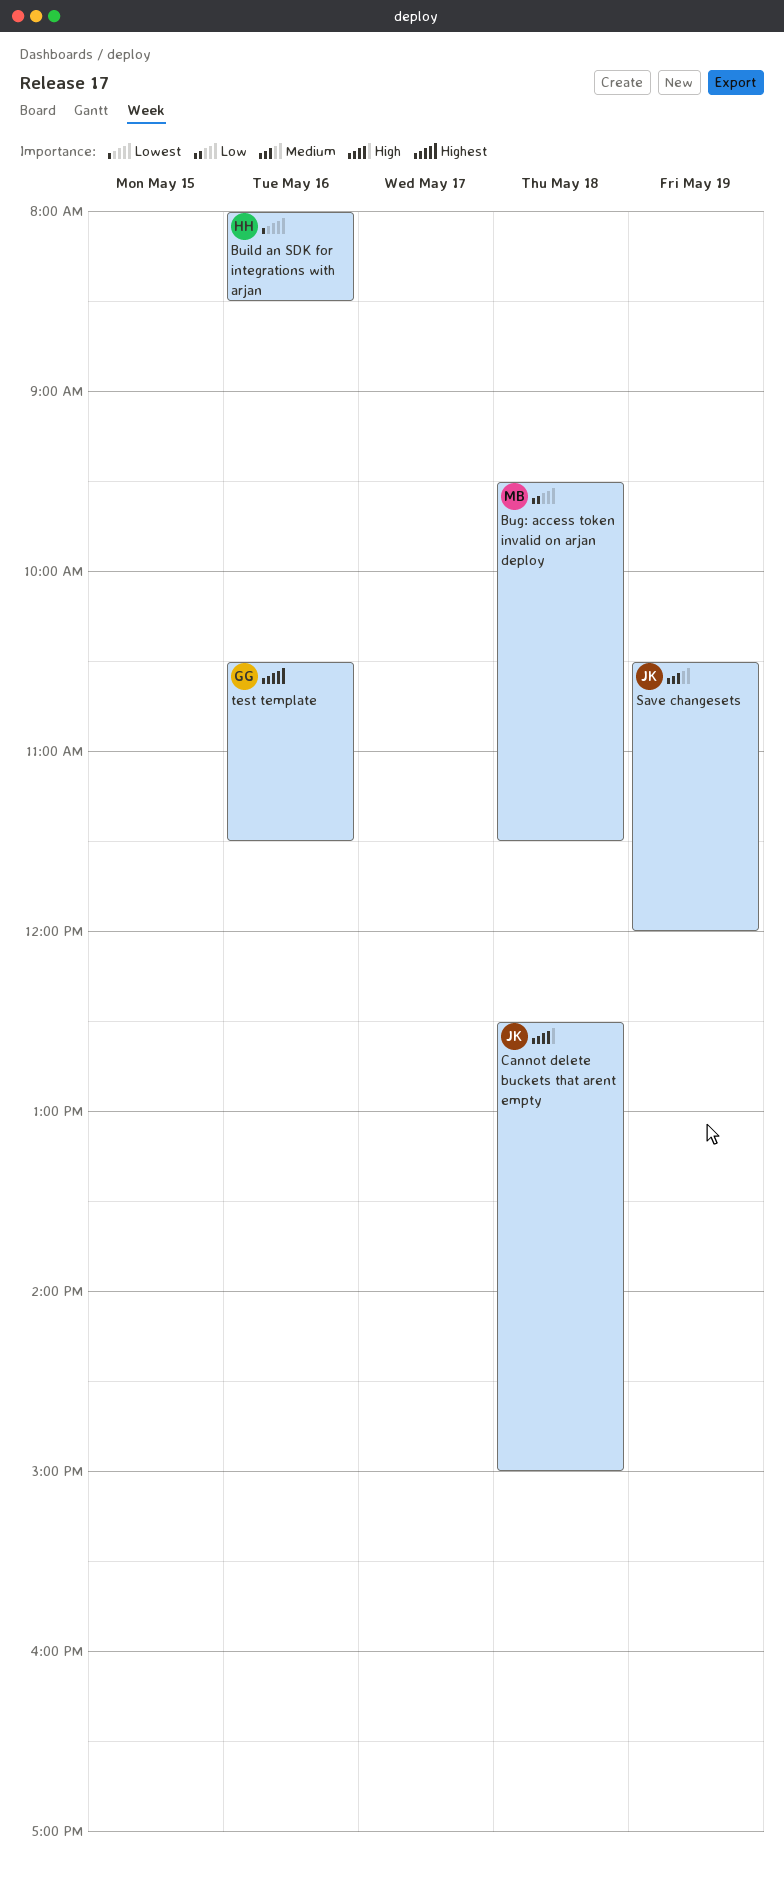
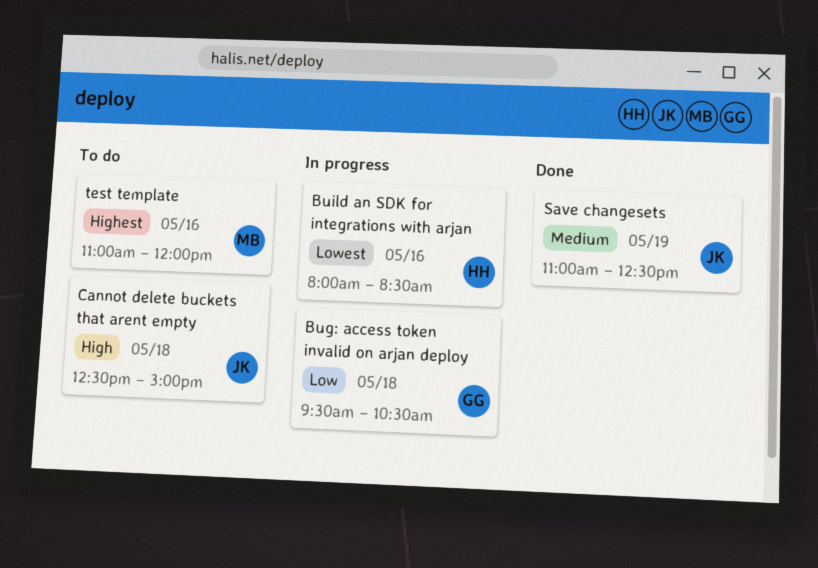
Bug: access token invalid on arjan deploy, owner: MB -> GG
Bug: access token invalid on arjan deploy, ends: 11:30 -> 10:30
Save changesets, begins: 10:30 -> 11:00
Save changesets, ends: 12:00 -> 12:30
test template, owner: GG -> MB
test template, begins: 10:30 -> 11:00
test template, ends: 11:30 -> 12:00

